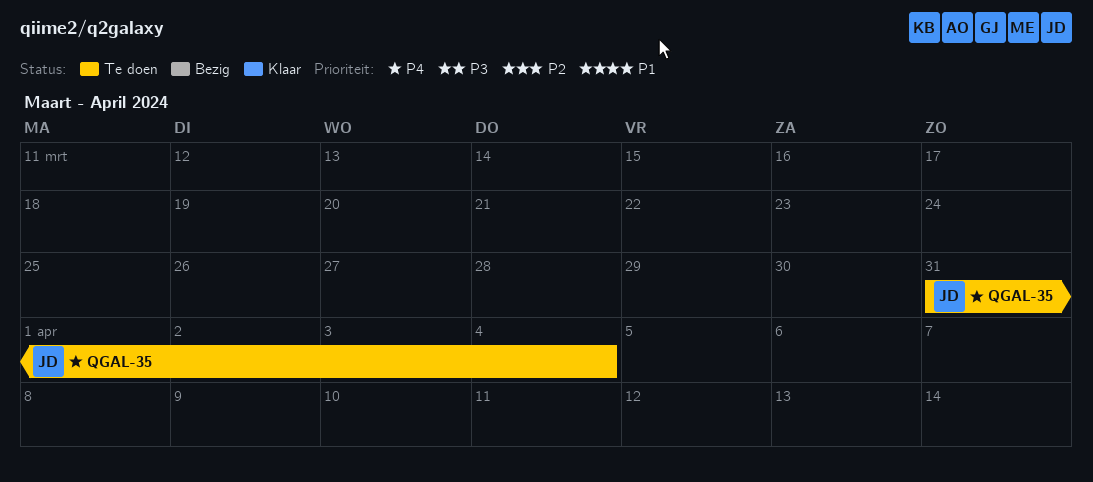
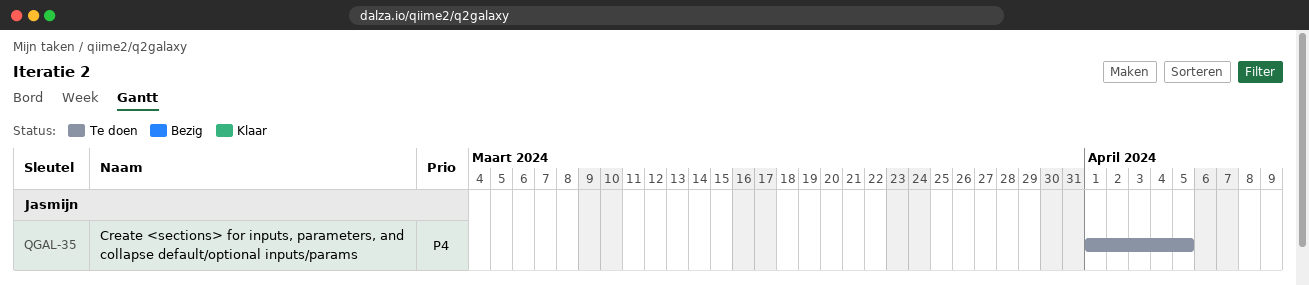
QGAL-35, start: Mar 31 -> Apr 1
QGAL-35, due: Apr 4 -> Apr 5

